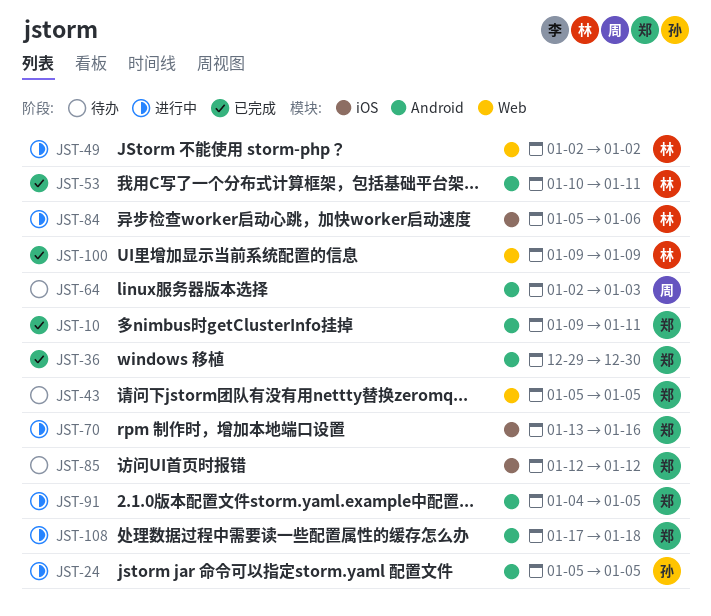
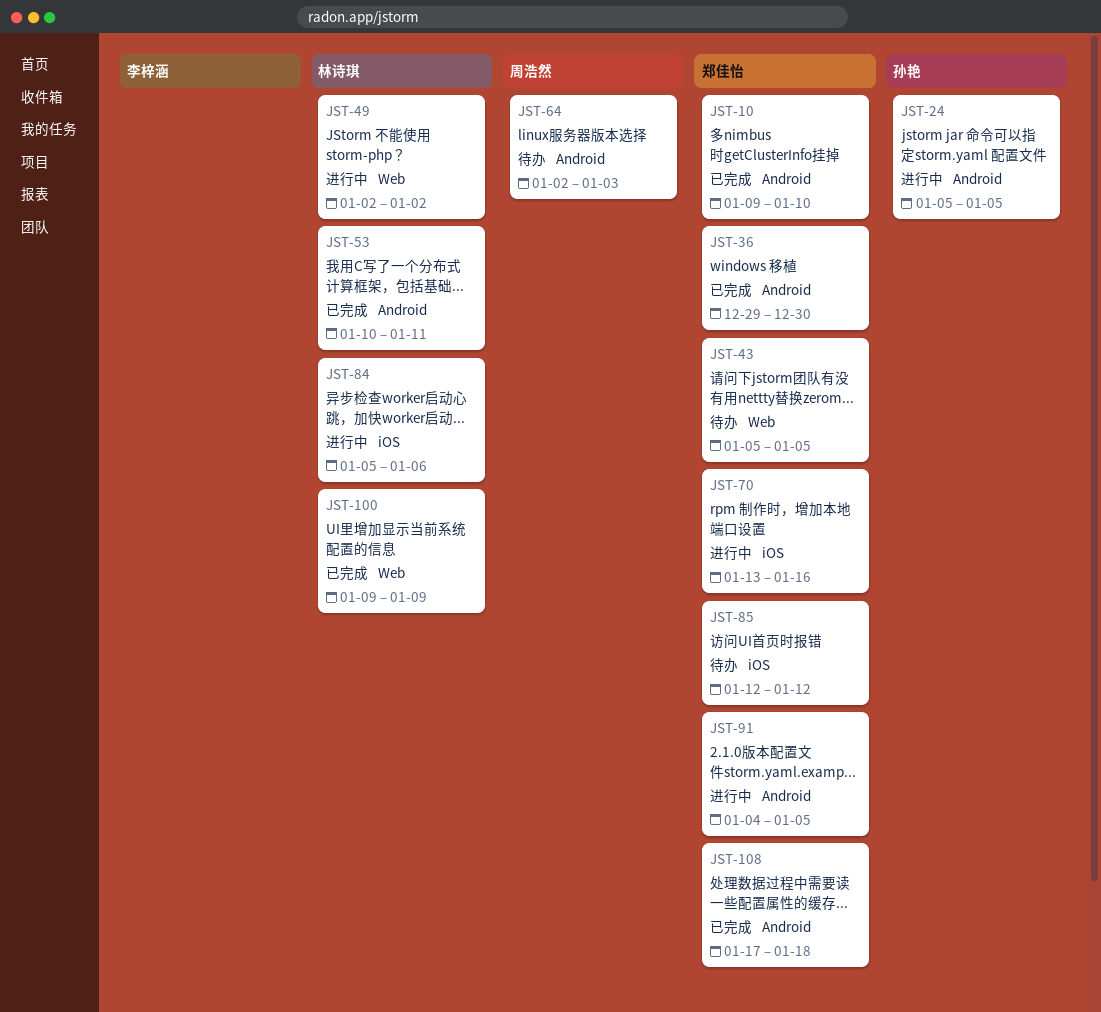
JST-10, due: Jan 11 -> Jan 10
JST-108, status: 进行中 -> 已完成

